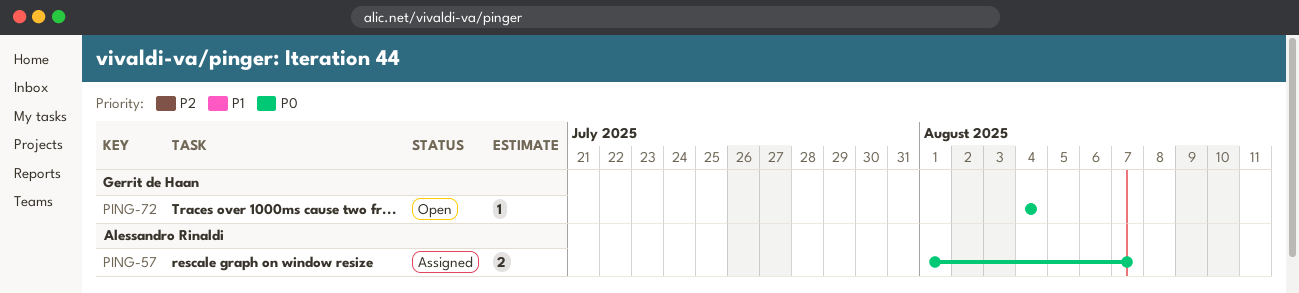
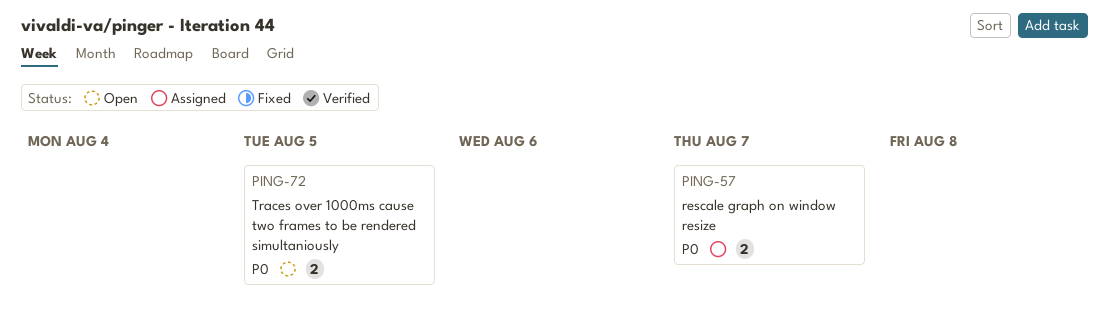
PING-72, estimate: 1 -> 2
PING-72, due: Aug 4 -> Aug 5

